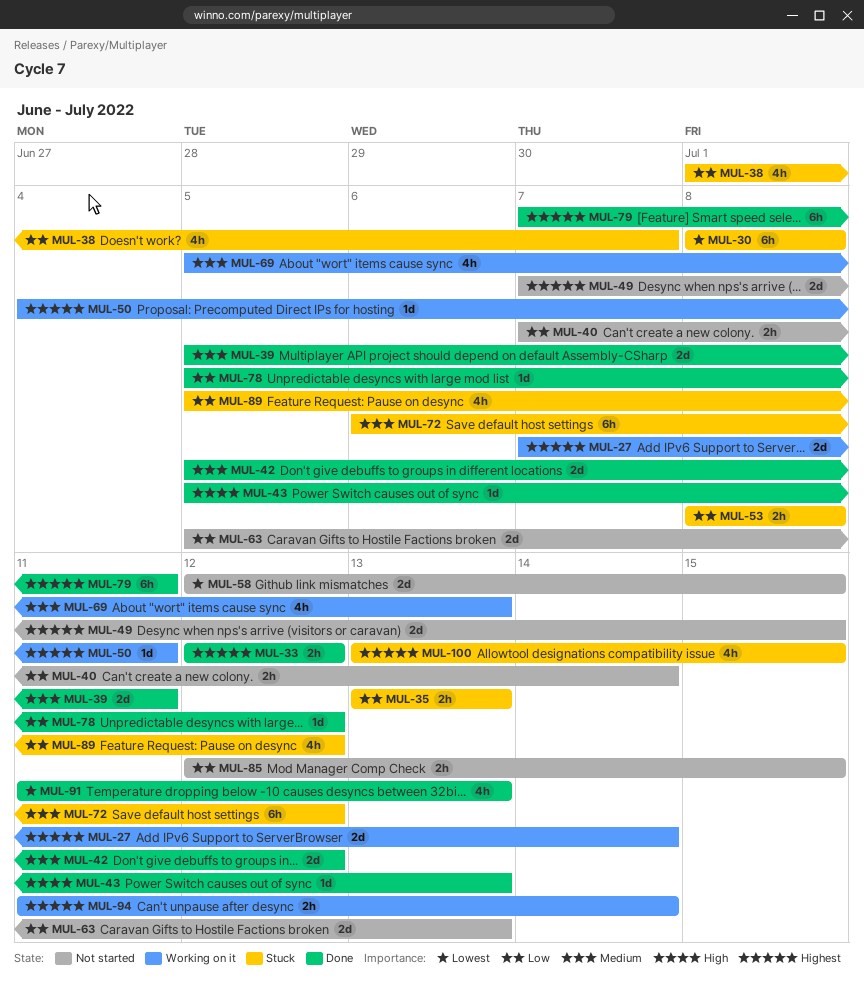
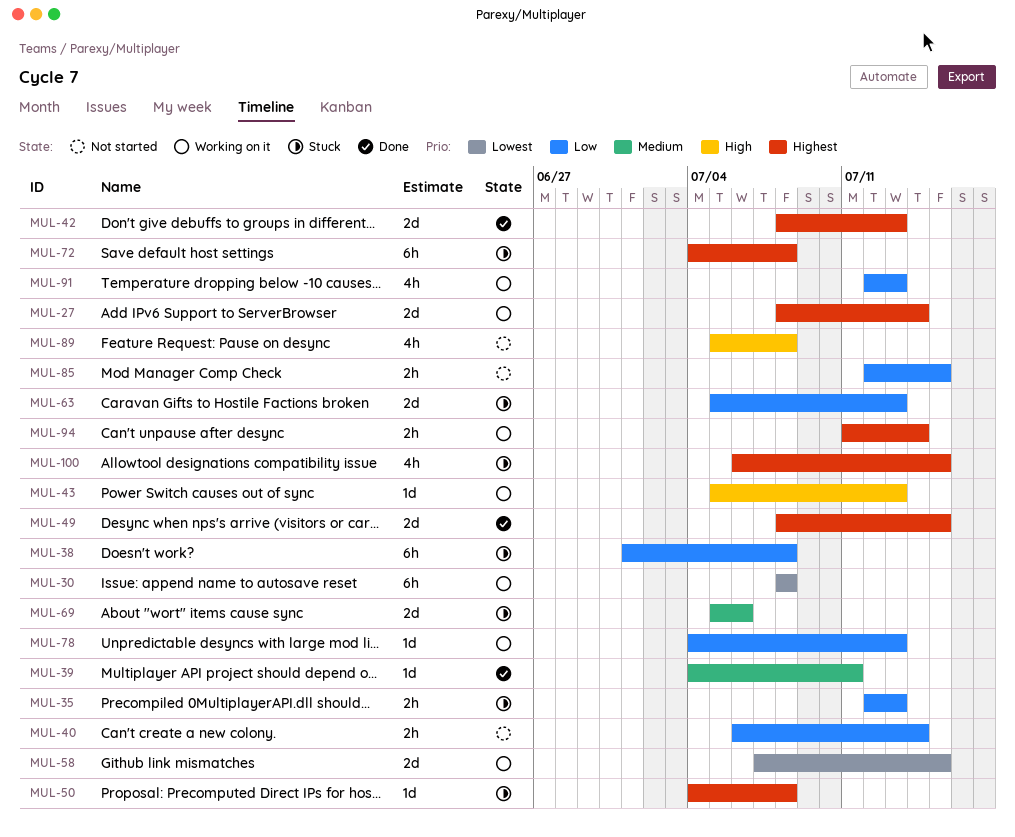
MUL-27, start: Jul 7 -> Jul 8
MUL-30, status: Stuck -> Working on it
MUL-33: present -> none
MUL-35, start: Jul 13 -> Jul 12
MUL-38, estimate: 4h -> 6h
MUL-38, due: Jul 7 -> Jul 8
MUL-39, estimate: 2d -> 1d
MUL-39, start: Jul 5 -> Jul 4
MUL-40, start: Jul 7 -> Jul 6
MUL-42, priority: Medium -> Highest
MUL-42, start: Jul 5 -> Jul 8
MUL-42, due: Jul 12 -> Jul 13
MUL-43, status: Done -> Working on it
MUL-49, status: Not started -> Done
MUL-49, start: Jul 7 -> Jul 8
MUL-50, status: Working on it -> Stuck
MUL-50, due: Jul 11 -> Jul 8
MUL-53: present -> none
MUL-58, status: Not started -> Working on it
MUL-58, start: Jul 12 -> Jul 7
MUL-63, status: Not started -> Stuck
MUL-69, status: Working on it -> Stuck
MUL-69, estimate: 4h -> 2d
MUL-69, due: Jul 13 -> Jul 6
MUL-72, priority: Medium -> Highest
MUL-72, start: Jul 6 -> Jul 4
MUL-72, due: Jul 12 -> Jul 8
MUL-78, status: Done -> Working on it
MUL-78, start: Jul 5 -> Jul 4
MUL-78, due: Jul 12 -> Jul 13
MUL-79: present -> none
MUL-89, status: Stuck -> Not started
MUL-89, priority: Low -> High
MUL-89, due: Jul 12 -> Jul 8
MUL-91, status: Done -> Working on it
MUL-91, priority: Lowest -> Low
MUL-91, start: Jul 11 -> Jul 12
MUL-100, start: Jul 13 -> Jul 6

